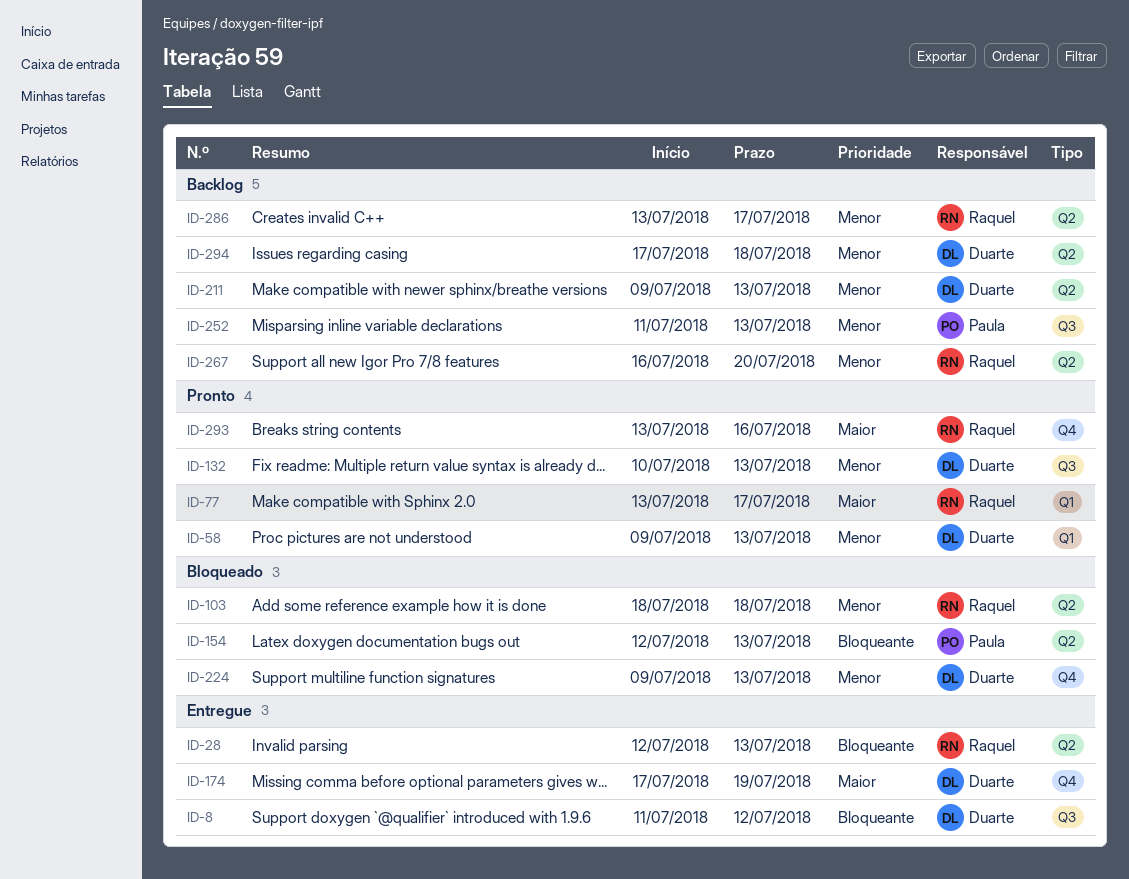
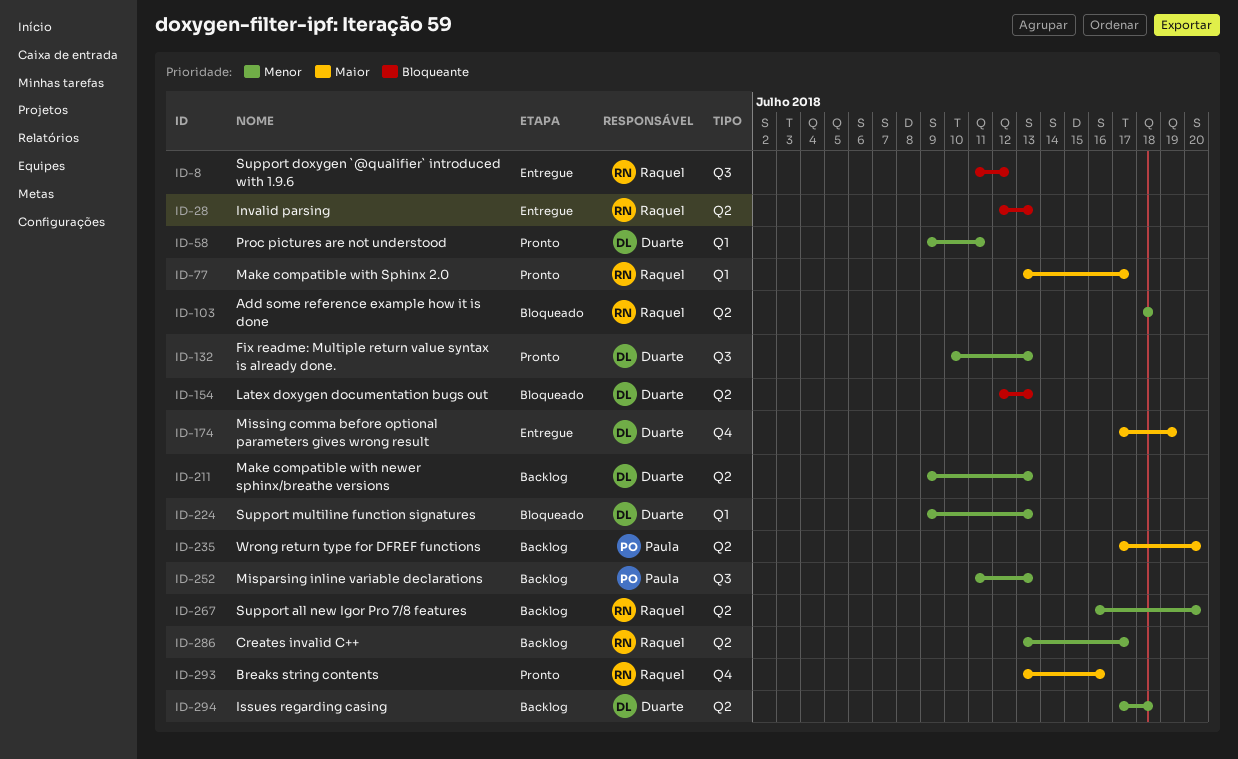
ID-8, owner: Duarte -> Raquel
ID-58, due: Jul 13 -> Jul 11
ID-154, owner: Paula -> Duarte
ID-224, label: Q4 -> Q1
ID-235: none -> present

